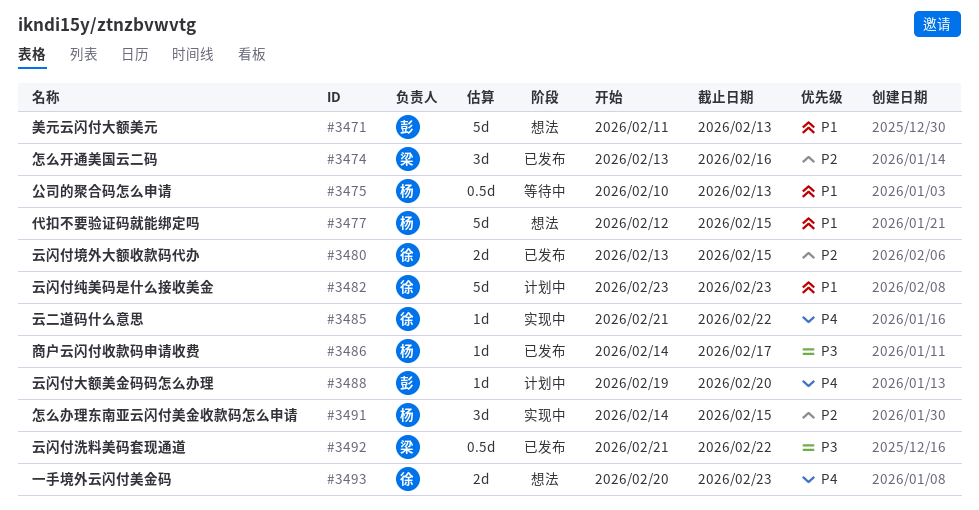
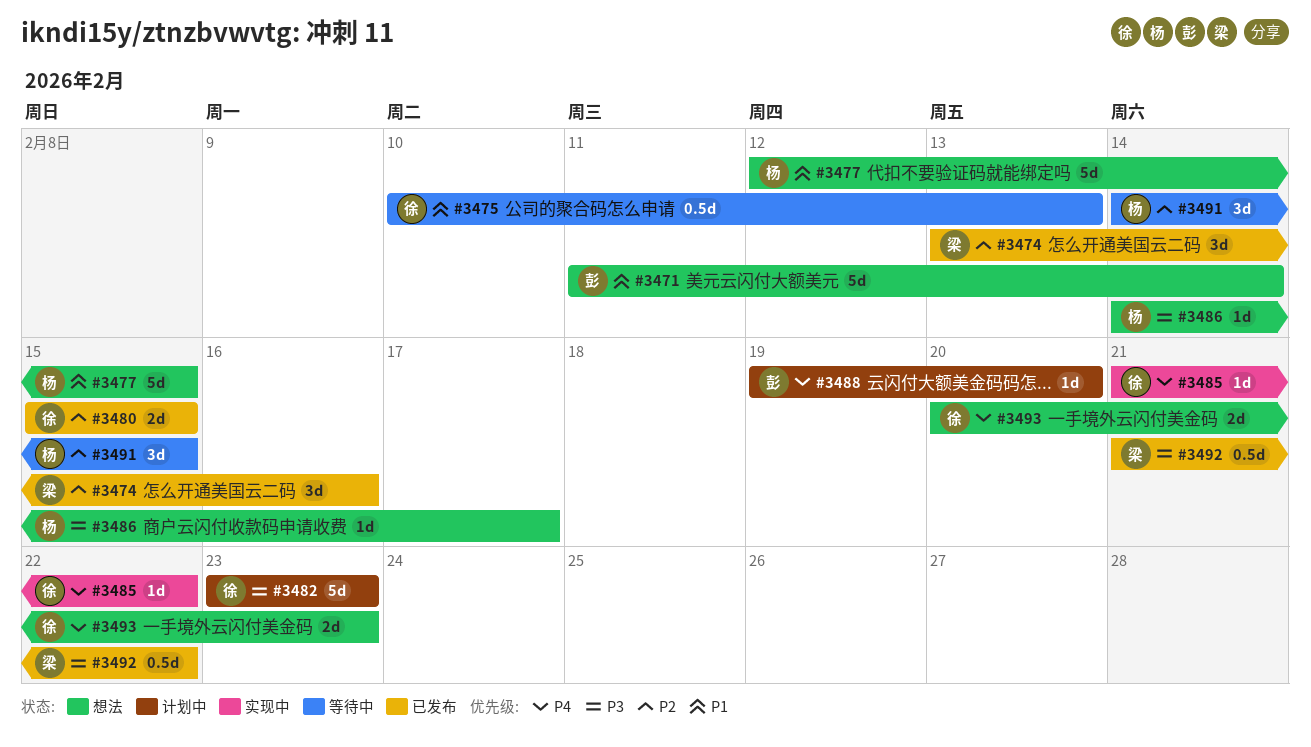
#3471, due: Feb 13 -> Feb 14
#3475, owner: 杨 -> 徐
#3480, start: Feb 13 -> Feb 15
#3482, priority: P1 -> P3
#3486, status: 已发布 -> 想法
#3491, status: 实现中 -> 等待中

